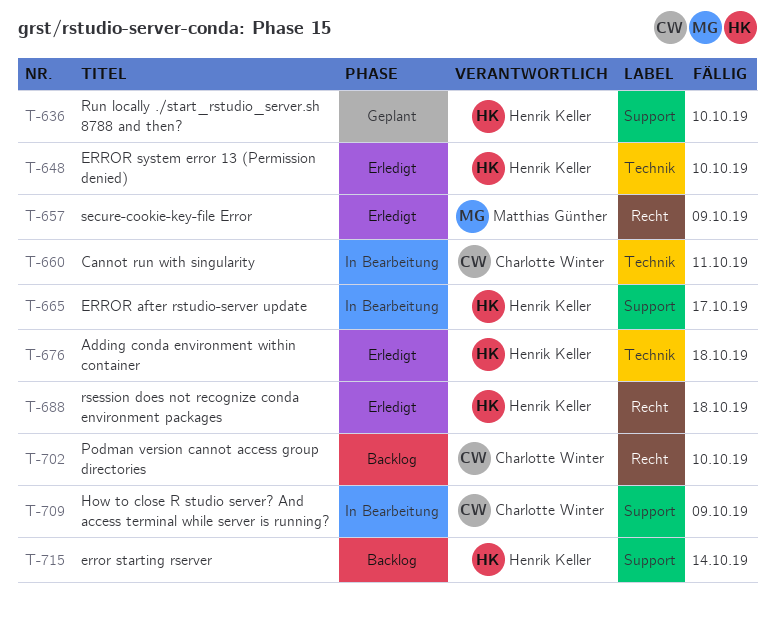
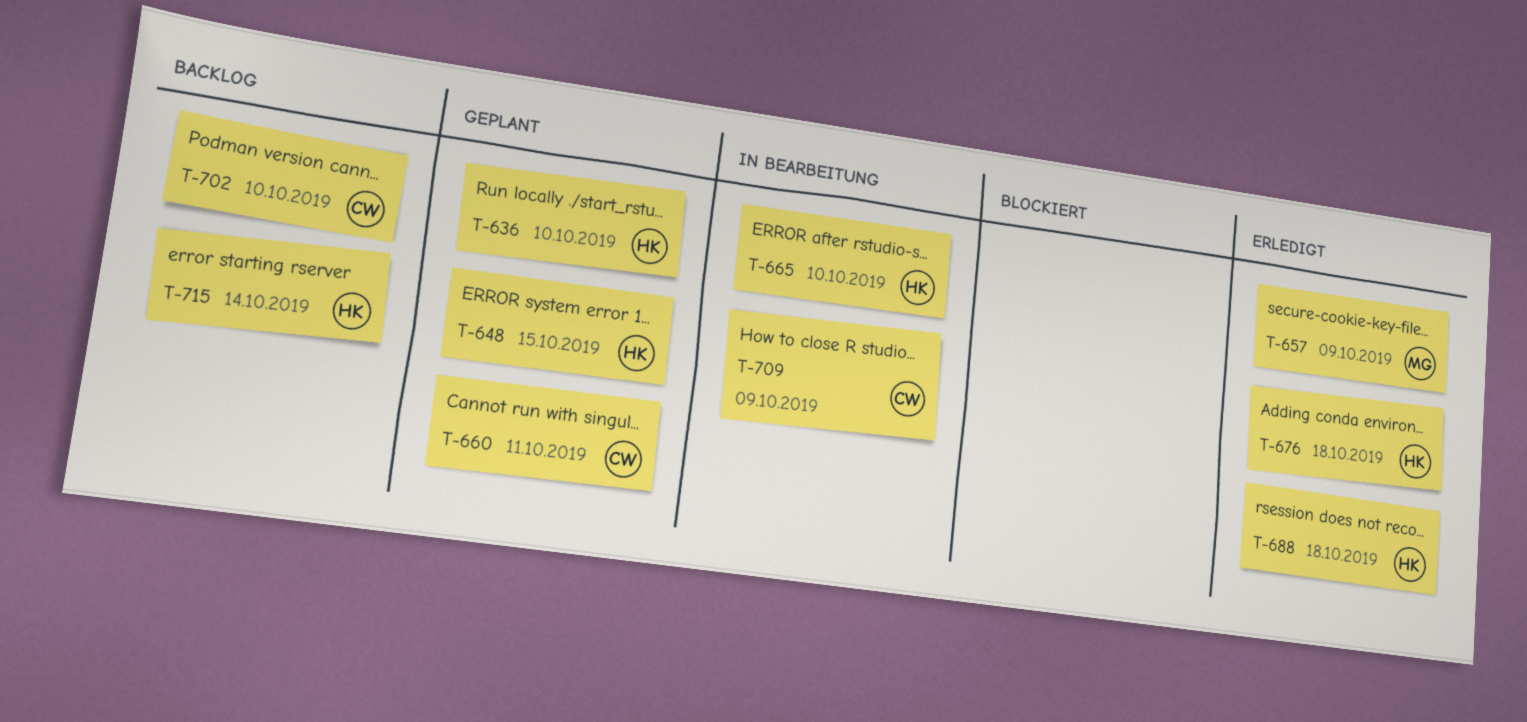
T-648, status: Erledigt -> Geplant
T-648, due: Oct 10 -> Oct 15
T-660, status: In Bearbeitung -> Geplant
T-665, due: Oct 17 -> Oct 10

